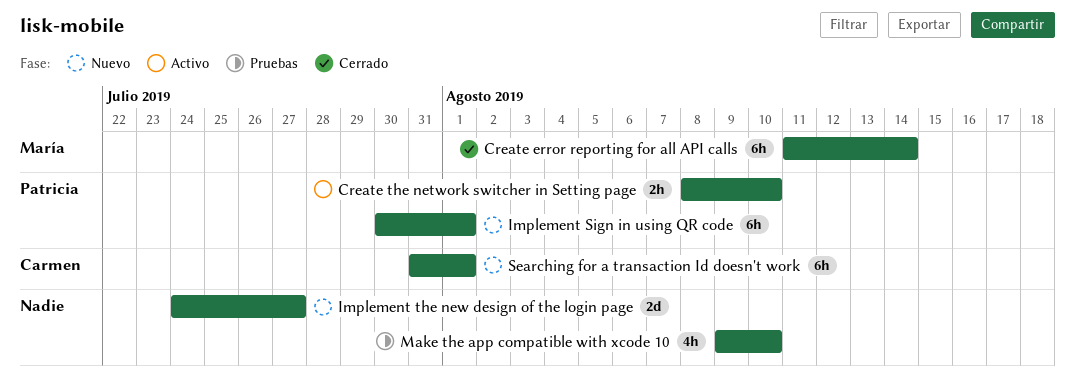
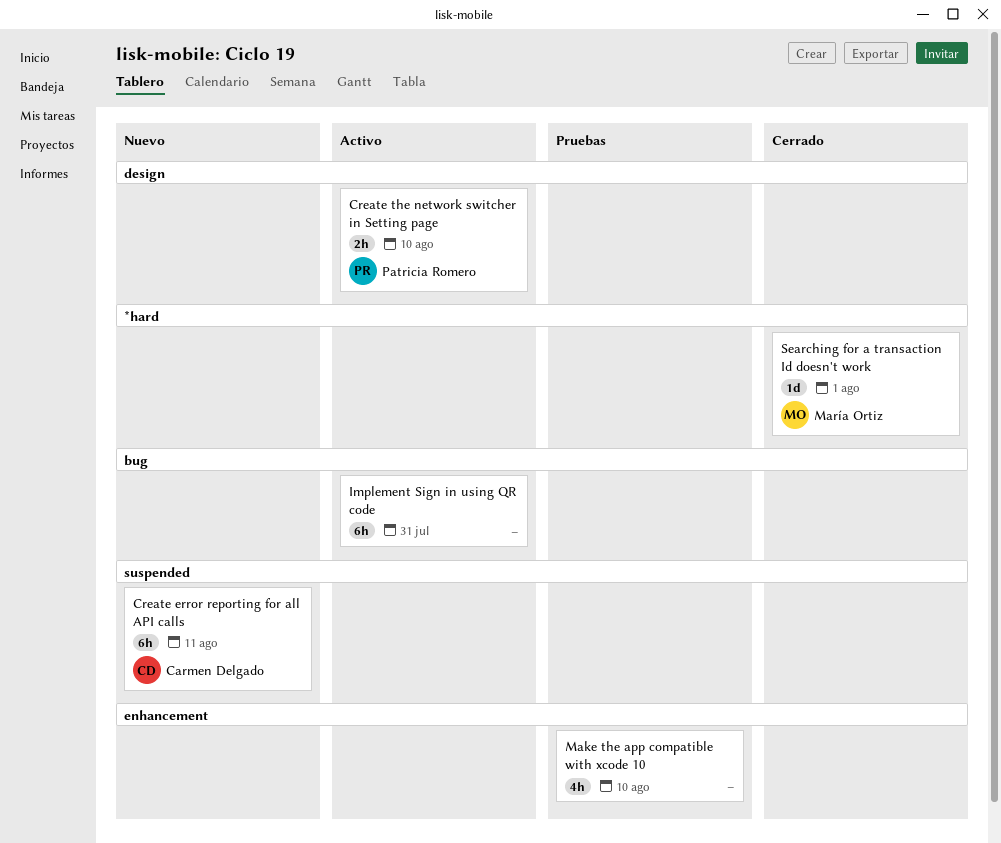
Create error reporting for all API calls, status: Cerrado -> Nuevo
Create error reporting for all API calls, owner: María Ortiz -> Carmen Delgado
Create error reporting for all API calls, due: Aug 14 -> Aug 11
Implement Sign in using QR code, status: Nuevo -> Activo
Implement Sign in using QR code, owner: Patricia Romero -> none
Implement Sign in using QR code, due: Aug 1 -> Jul 31
Implement the new design of the login page: present -> none
Searching for a transaction Id doesn't work, status: Nuevo -> Cerrado
Searching for a transaction Id doesn't work, owner: Carmen Delgado -> María Ortiz
Searching for a transaction Id doesn't work, estimate: 6h -> 1d

